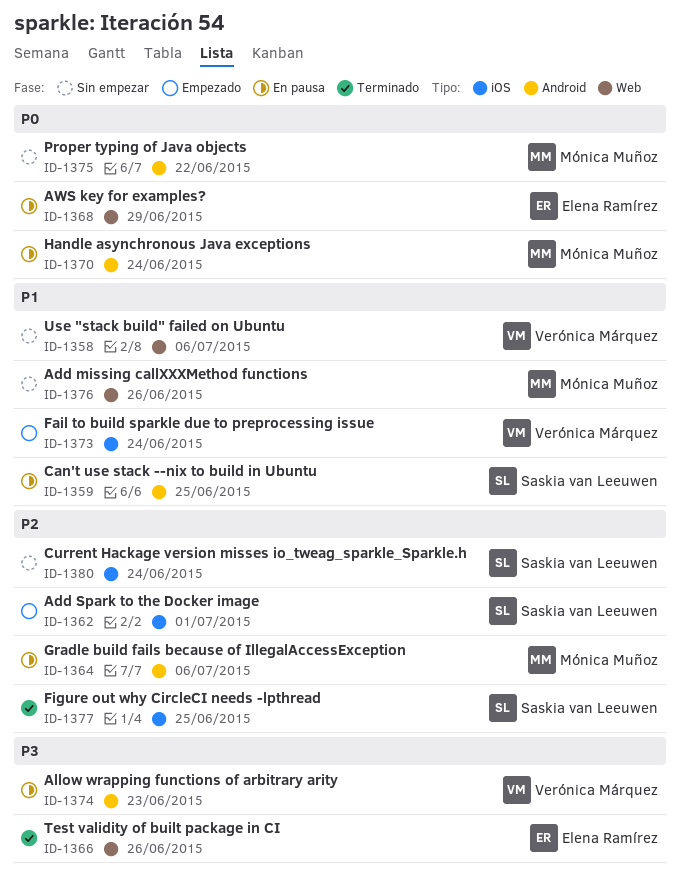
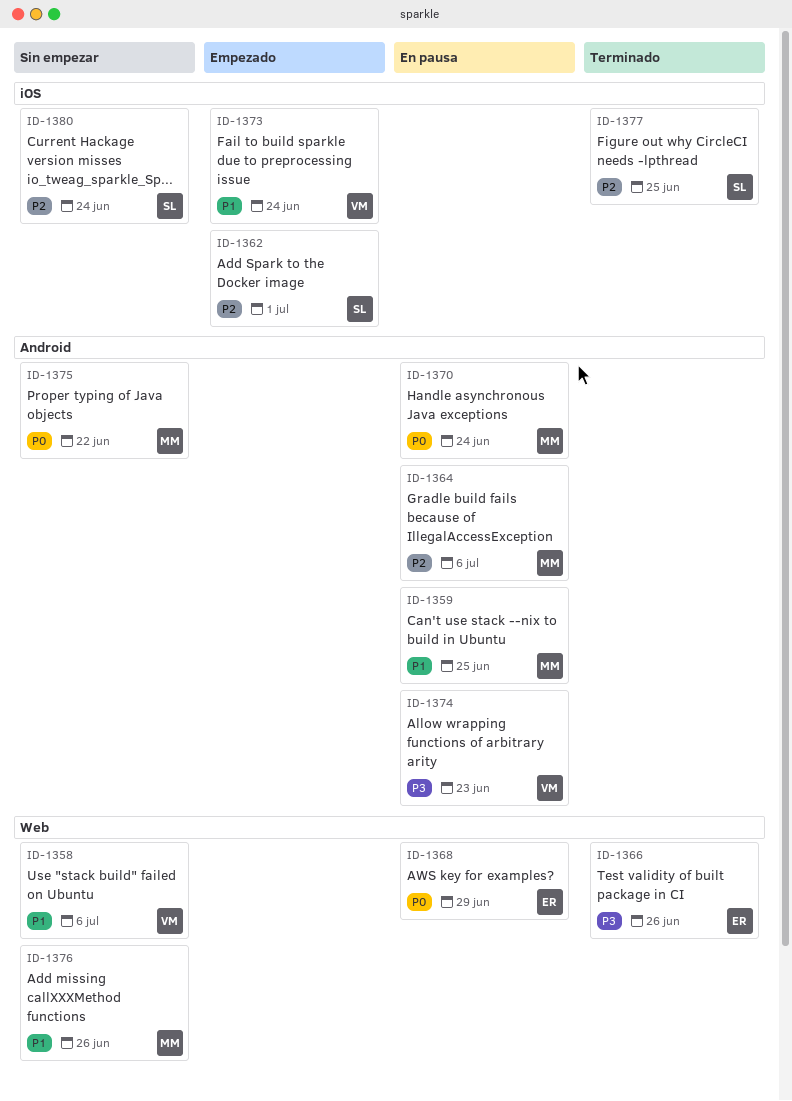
ID-1359, owner: Saskia van Leeuwen -> Mónica Muñoz

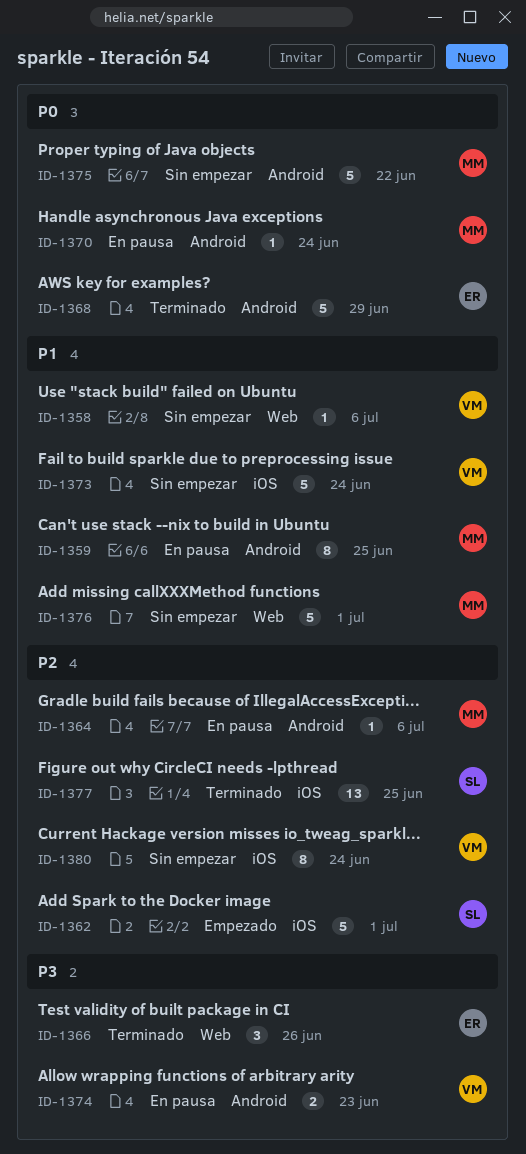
ID-1368, status: En pausa -> Terminado
ID-1368, label: Web -> Android
ID-1373, status: Empezado -> Sin empezar
ID-1376, due: Jun 26 -> Jul 1
ID-1380, owner: SL -> VM

